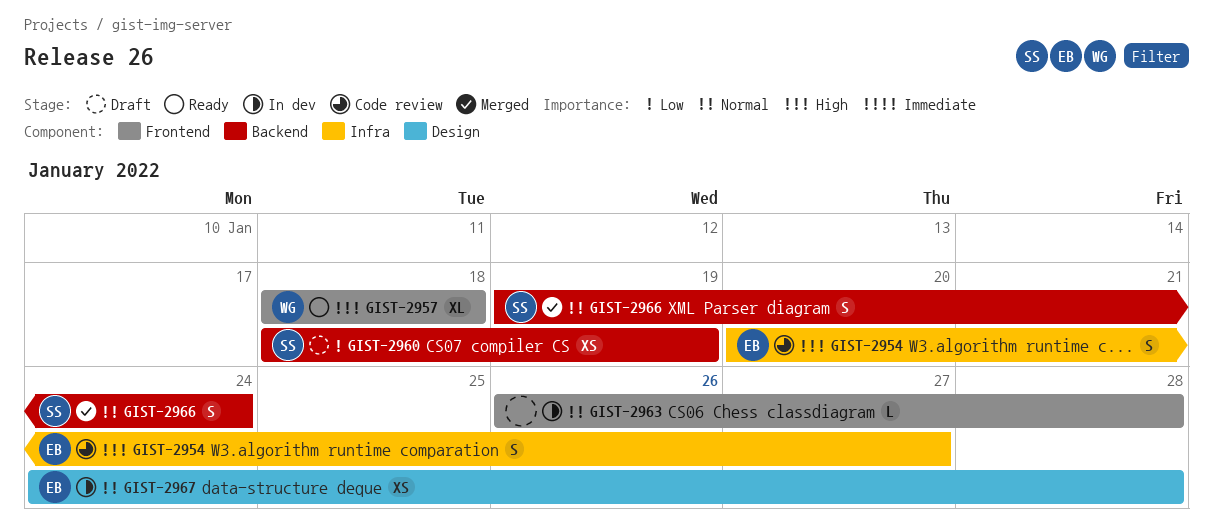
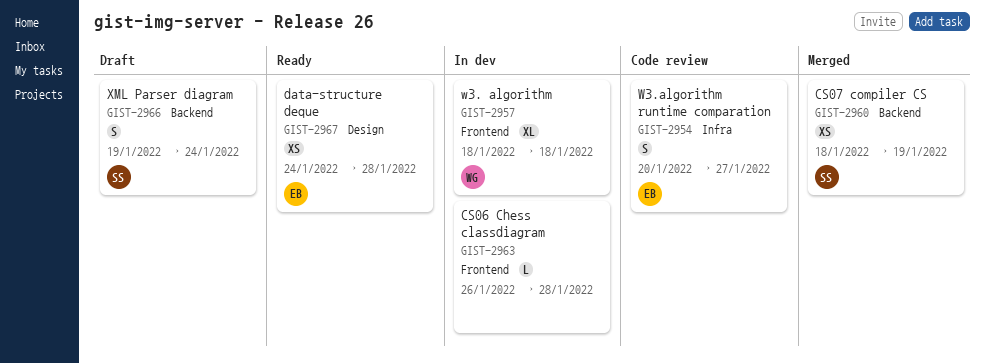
GIST-2957, status: Ready -> In dev
GIST-2960, status: Draft -> Merged
GIST-2966, status: Merged -> Draft
GIST-2967, status: In dev -> Ready

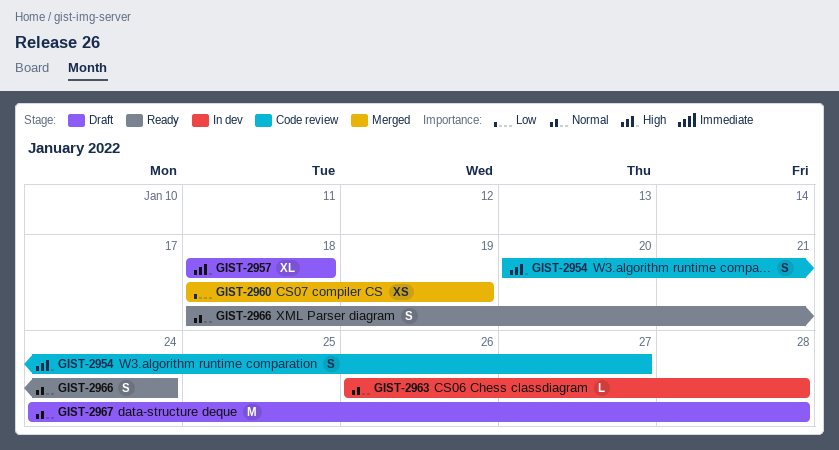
GIST-2957, status: In dev -> Draft
GIST-2966, status: Draft -> Ready
GIST-2966, start: Jan 19 -> Jan 18
GIST-2967, status: Ready -> Draft
GIST-2967, estimate: XS -> M

